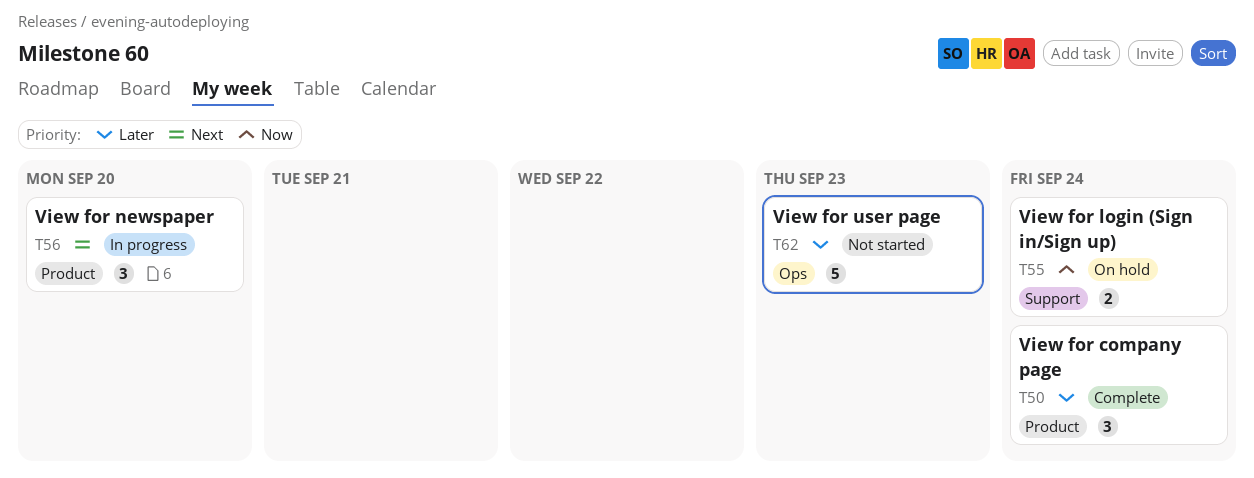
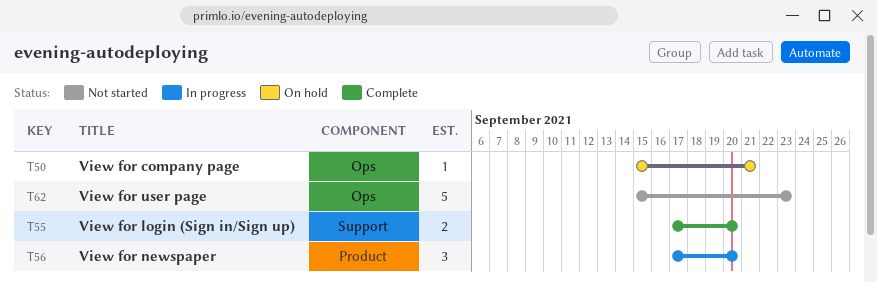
T50, status: Complete -> On hold
T50, label: Product -> Ops
T50, estimate: 3 -> 1
T50, due: Sep 24 -> Sep 21
T55, status: On hold -> Complete
T55, due: Sep 24 -> Sep 20

